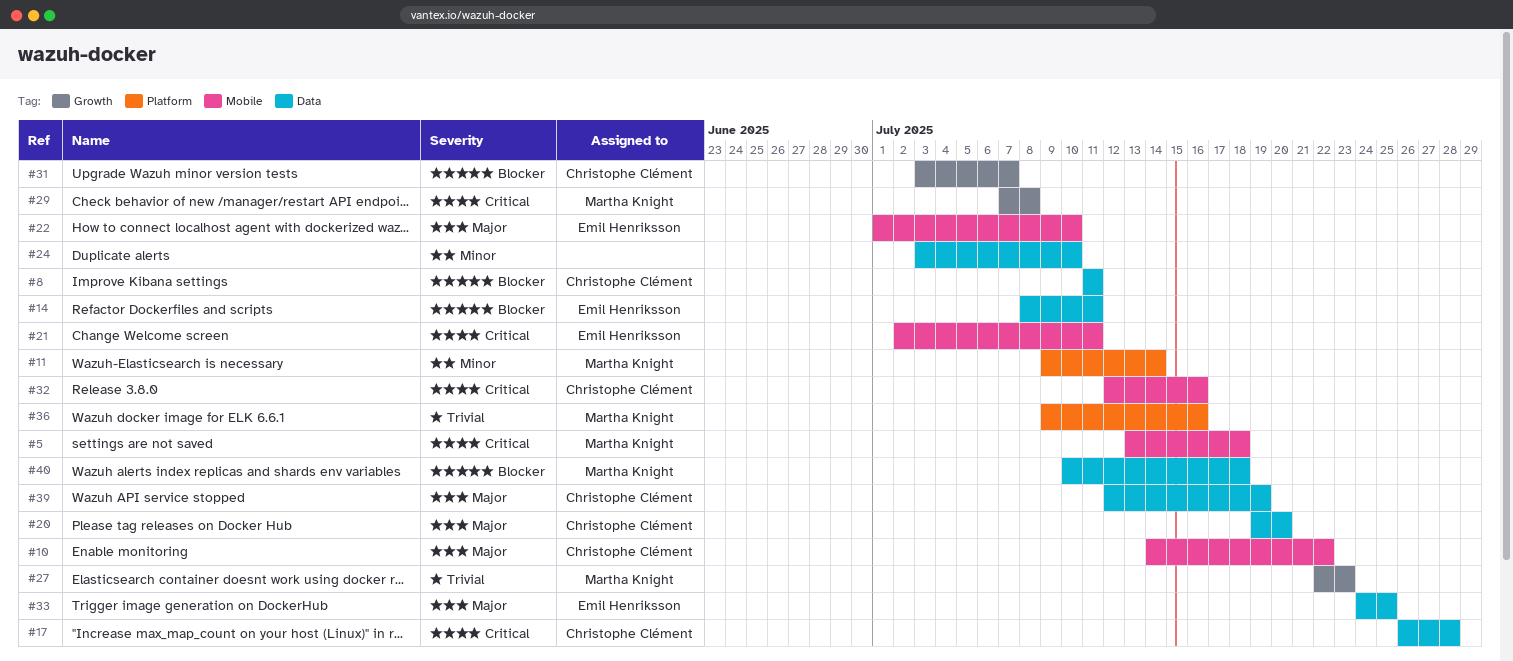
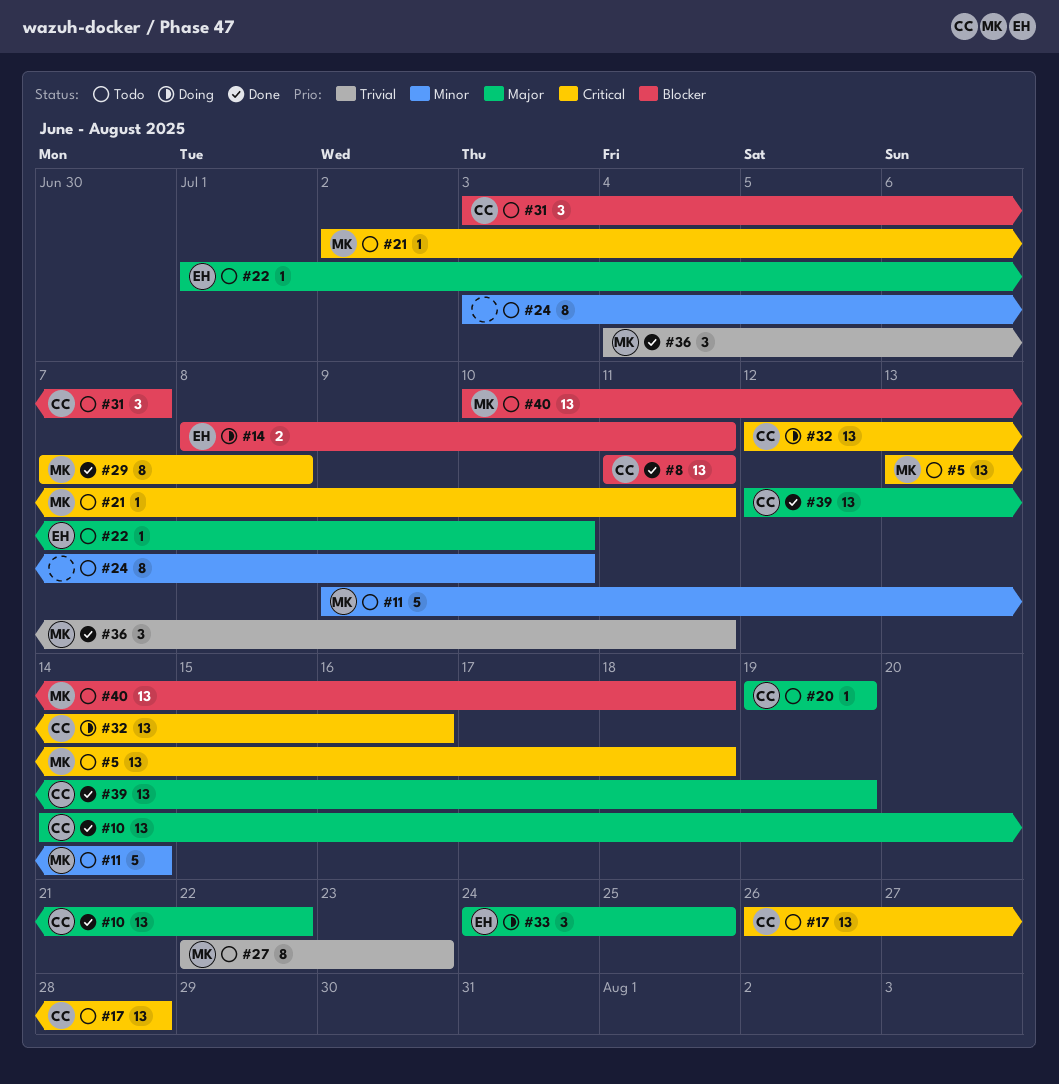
#20, due: Jul 20 -> Jul 19
#21, owner: Emil Henriksson -> Martha Knight
#36, start: Jul 9 -> Jul 4
#36, due: Jul 16 -> Jul 11

